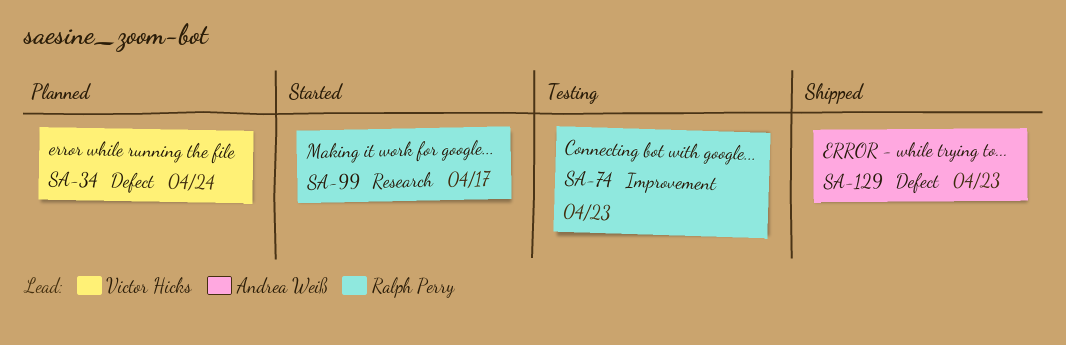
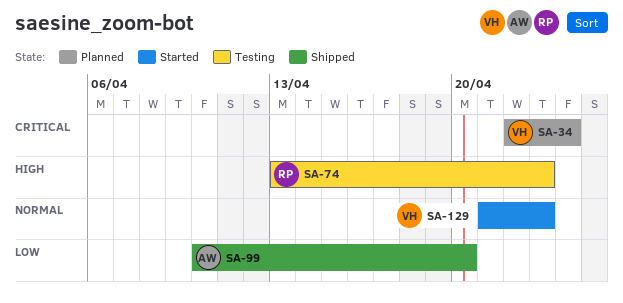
SA-99, status: Started -> Shipped
SA-99, owner: Ralph Perry -> Andrea Weiß
SA-99, due: Apr 17 -> Apr 20
SA-129, status: Shipped -> Started
SA-129, owner: Andrea Weiß -> Victor Hicks

